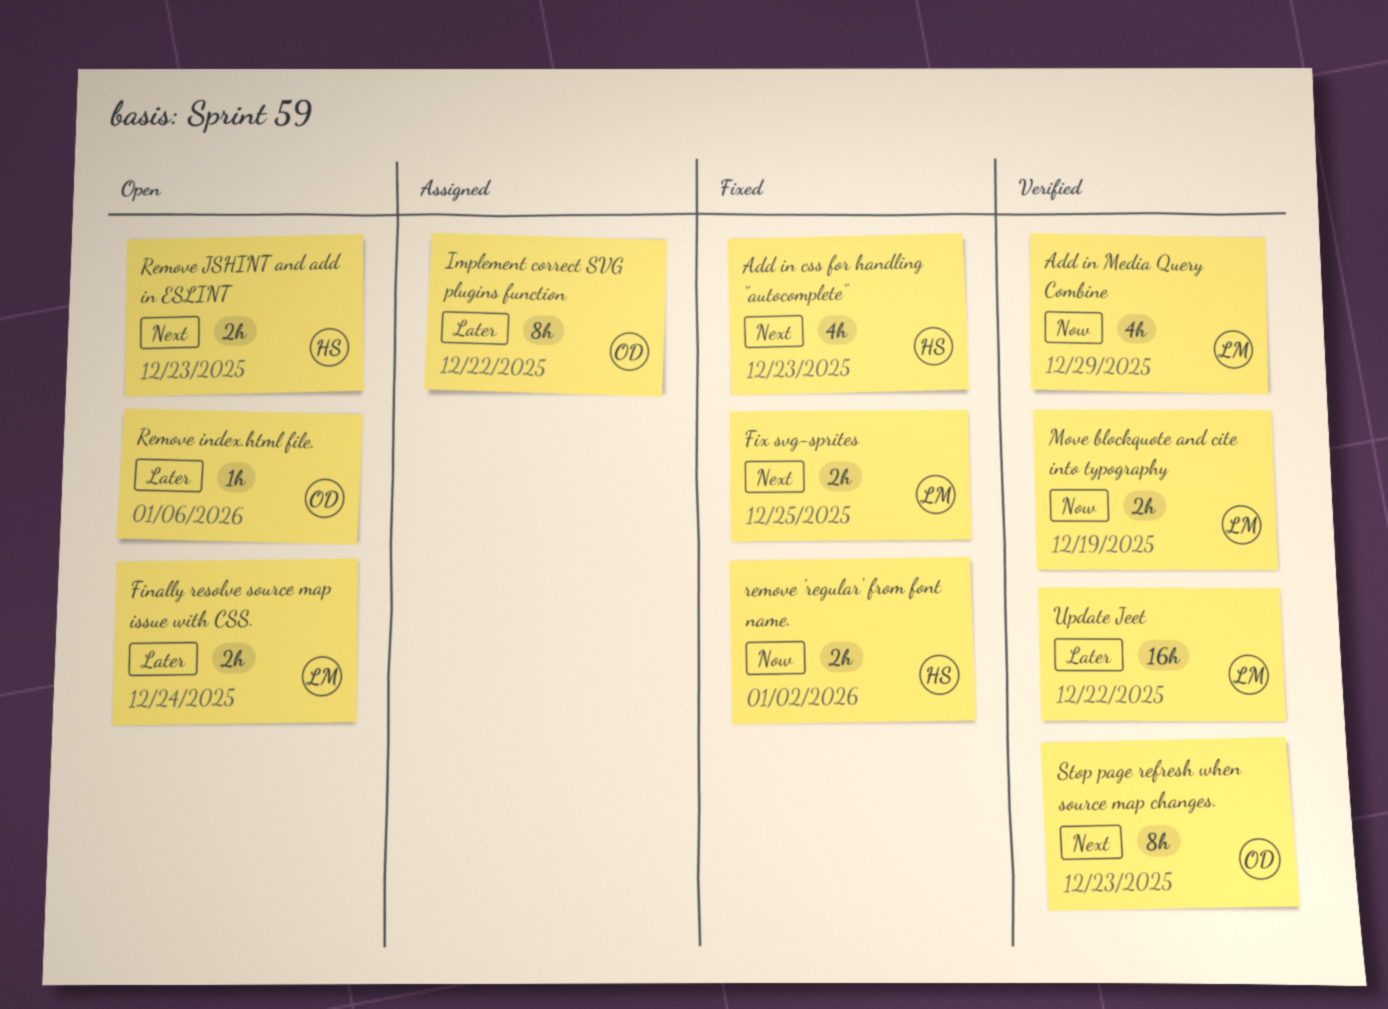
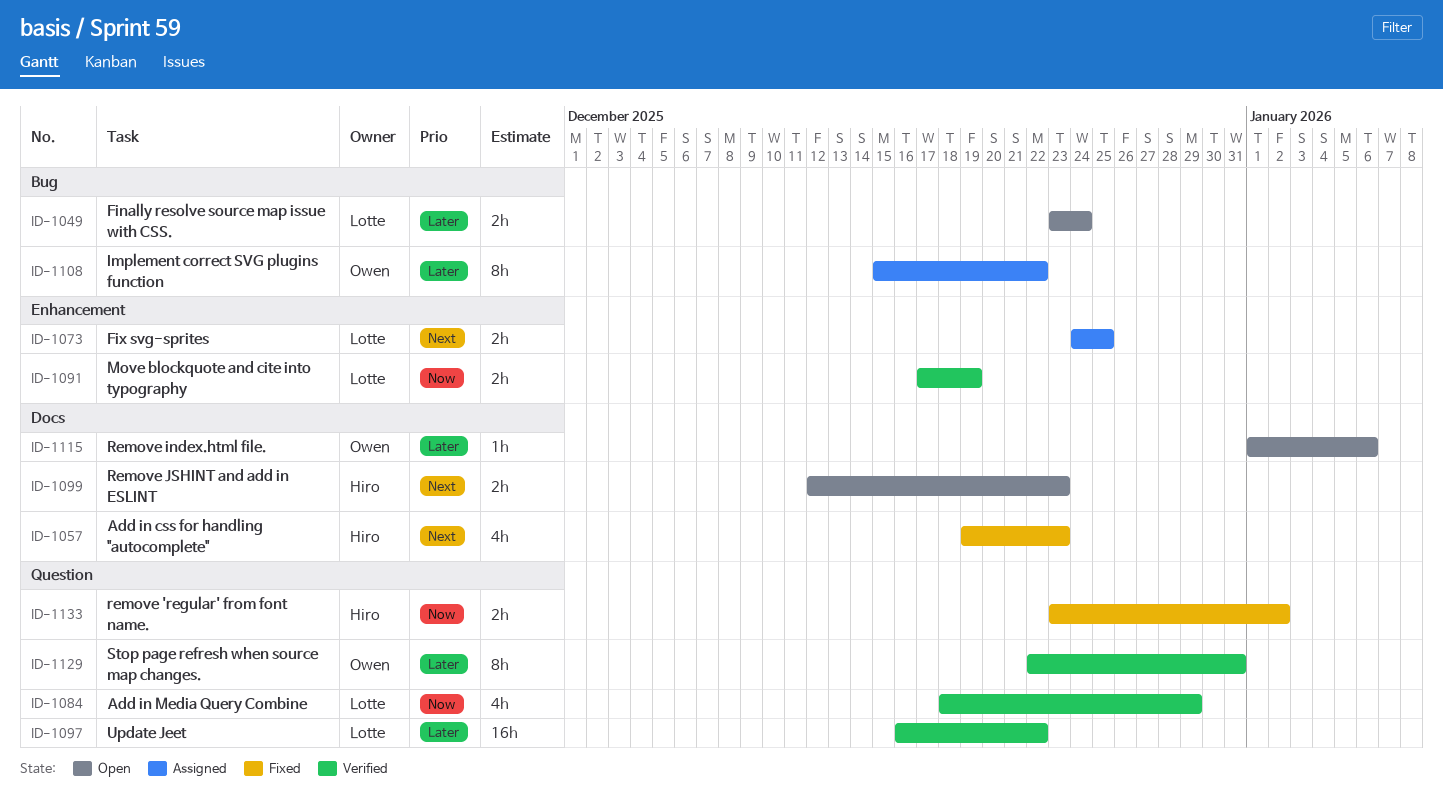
Fix svg-sprites, status: Fixed -> Assigned
Stop page refresh when source map changes., priority: Next -> Later
Stop page refresh when source map changes., due: Dec 23 -> Dec 31

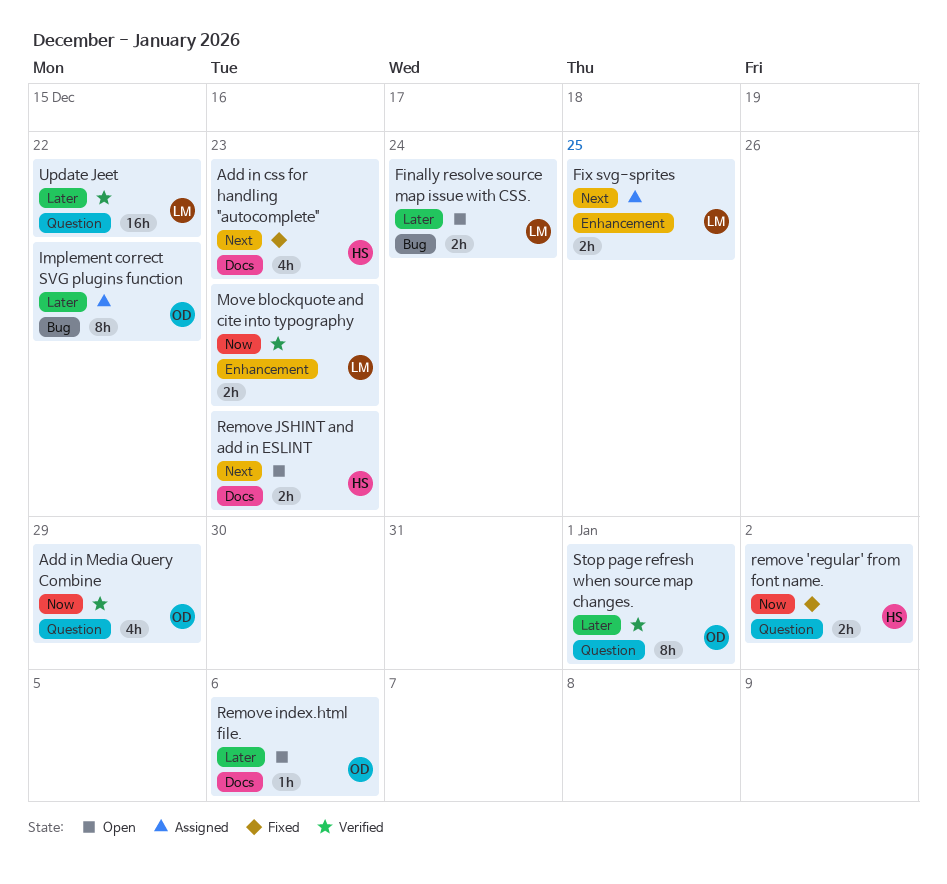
Add in Media Query Combine, owner: Lotte -> Owen
Move blockquote and cite into typography, due: Dec 19 -> Dec 23
Stop page refresh when source map changes., due: Dec 31 -> Jan 1

